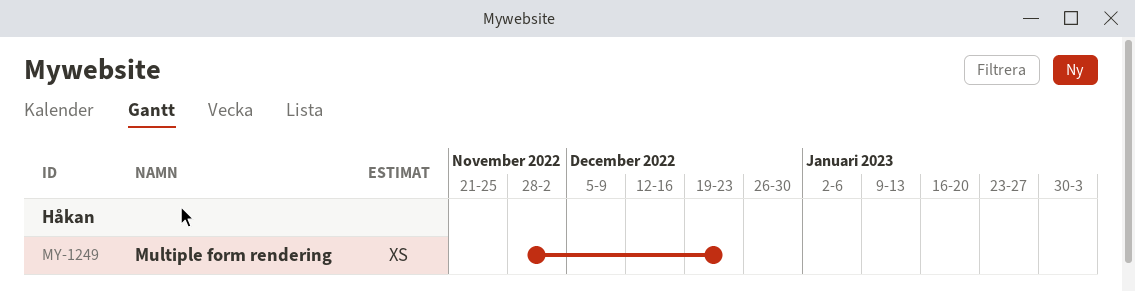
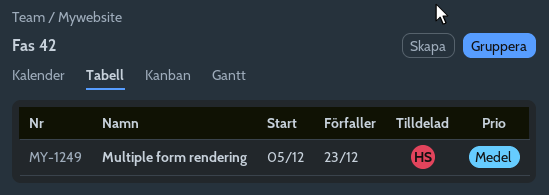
MY-1249, start: Nov 28 -> Dec 5

